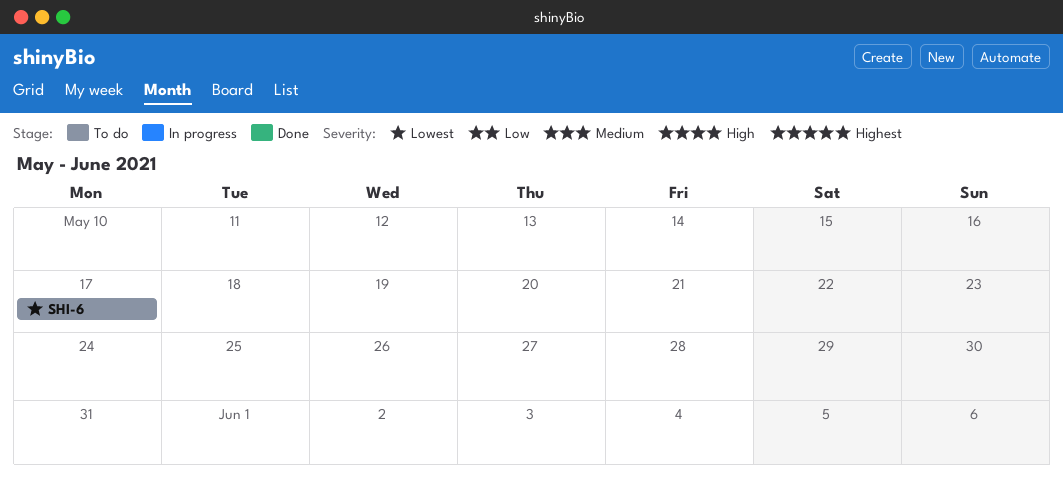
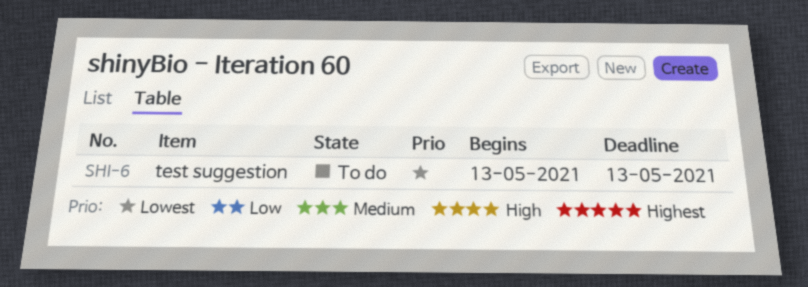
SHI-6, start: May 17 -> May 13
SHI-6, due: May 17 -> May 13

